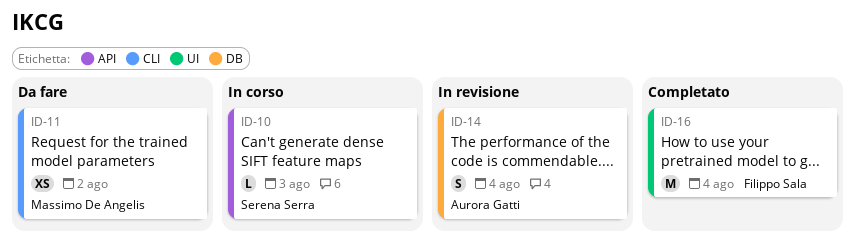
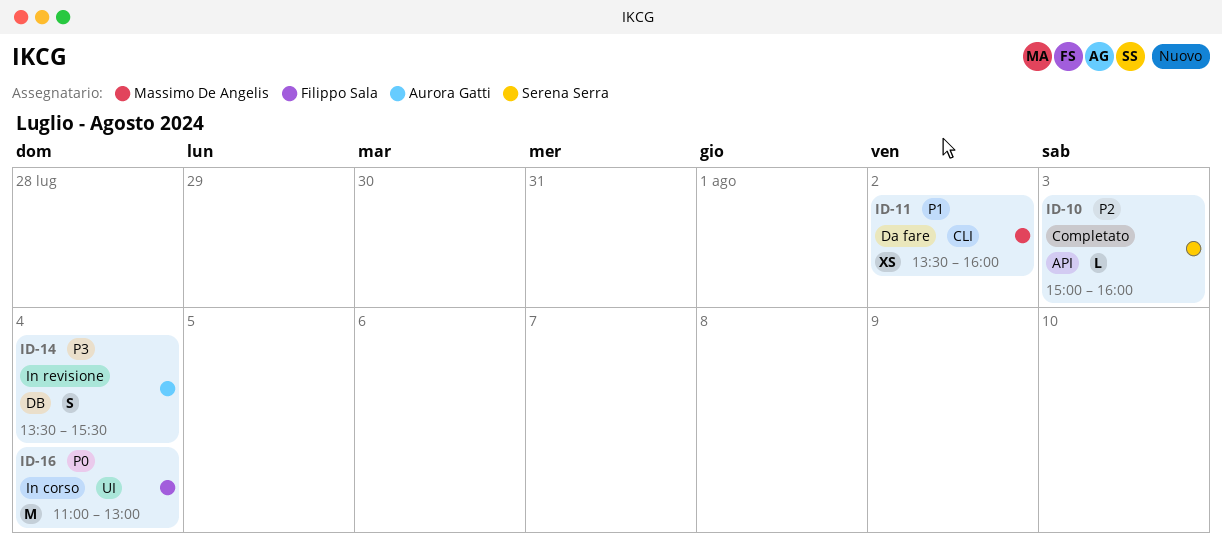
ID-10, status: In corso -> Completato
ID-16, status: Completato -> In corso

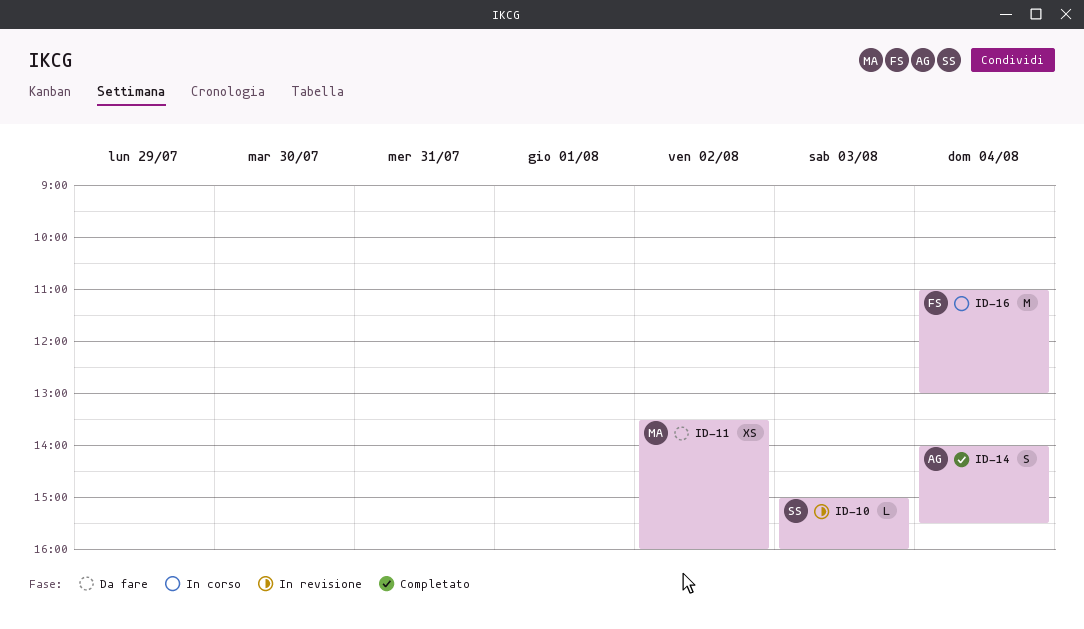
ID-10, status: Completato -> In revisione
ID-14, status: In revisione -> Completato
ID-14, begins: 13:30 -> 14:00

